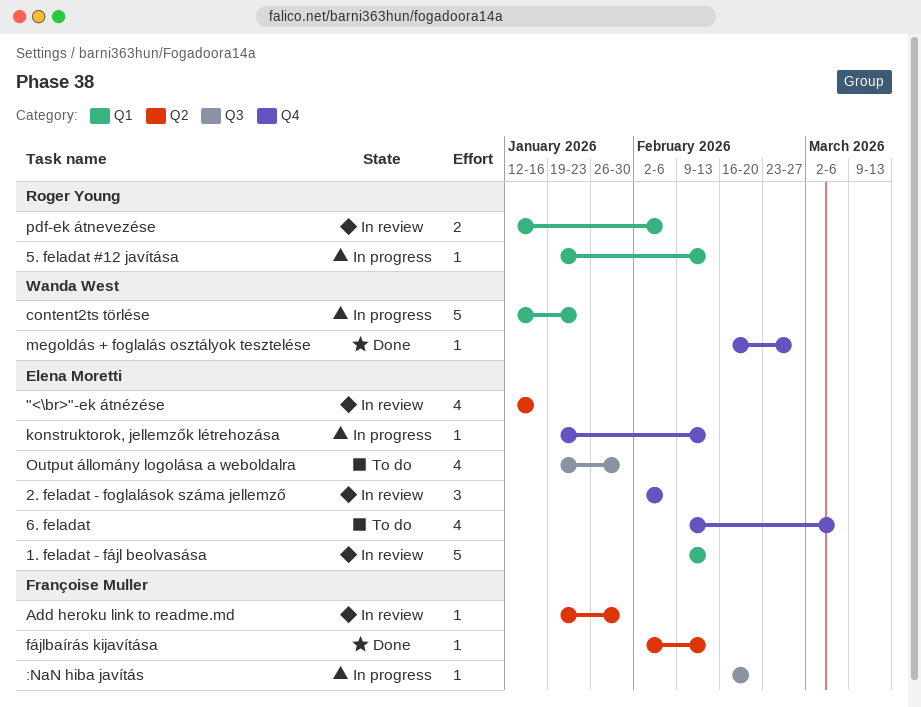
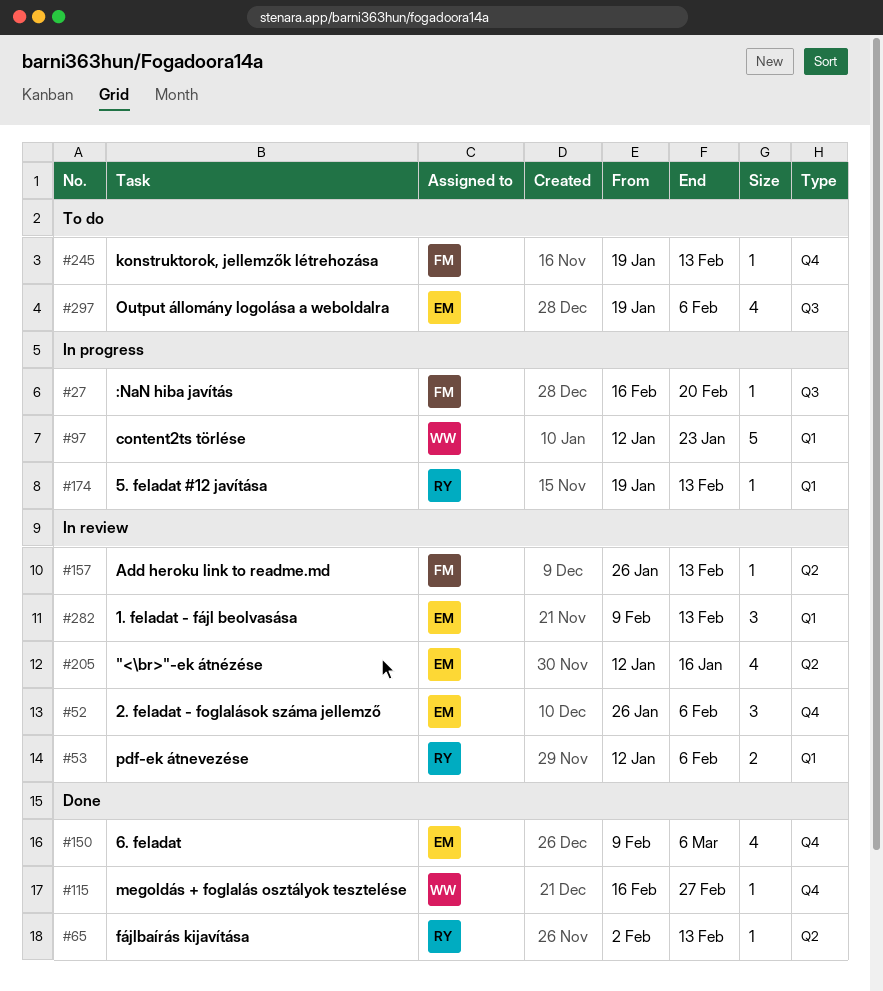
1. feladat - fájl beolvasása, estimate: 5 -> 3
2. feladat - foglalások száma jellemző, start: Feb 2 -> Jan 26
6. feladat, status: To do -> Done
Add heroku link to readme.md, start: Jan 19 -> Jan 26
Add heroku link to readme.md, due: Jan 30 -> Feb 13
fájlbaírás kijavítása, owner: Françoise Muller -> Roger Young
konstruktorok, jellemzők létrehozása, status: In progress -> To do
konstruktorok, jellemzők létrehozása, owner: Elena Moretti -> Françoise Muller
Output állomány logolása a weboldalra, due: Jan 30 -> Feb 6

